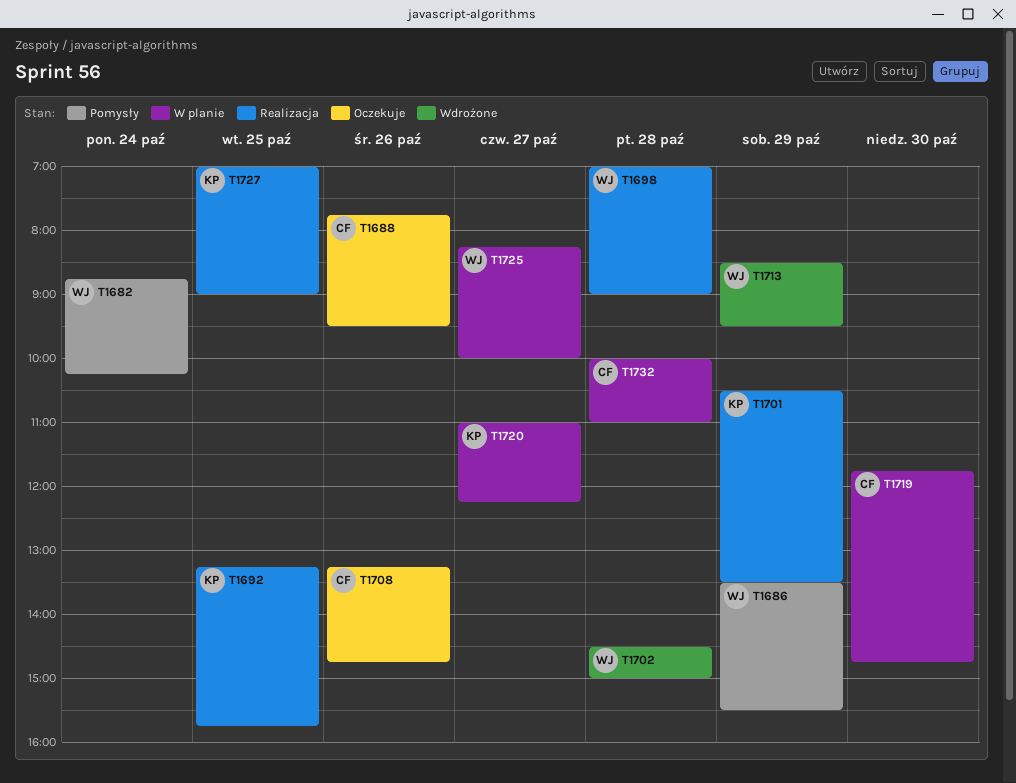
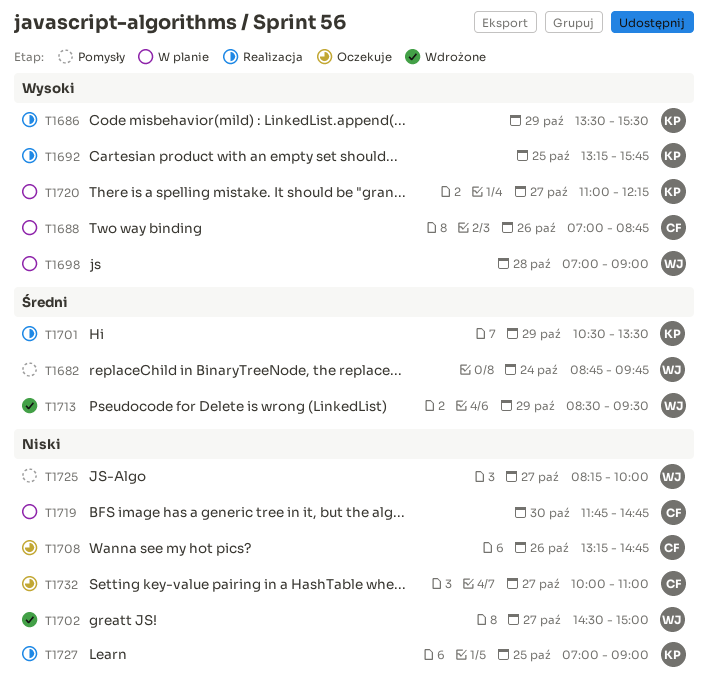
T1682, ends: 10:15 -> 09:45
T1686, status: Pomysły -> Realizacja
T1686, owner: WJ -> KP
T1688, status: Oczekuje -> W planie
T1688, begins: 07:45 -> 07:00
T1688, ends: 09:30 -> 08:45
T1698, status: Realizacja -> W planie
T1702, day: Oct 28 -> Oct 27
T1725, status: W planie -> Pomysły
T1732, status: W planie -> Oczekuje
T1732, day: Oct 28 -> Oct 27

